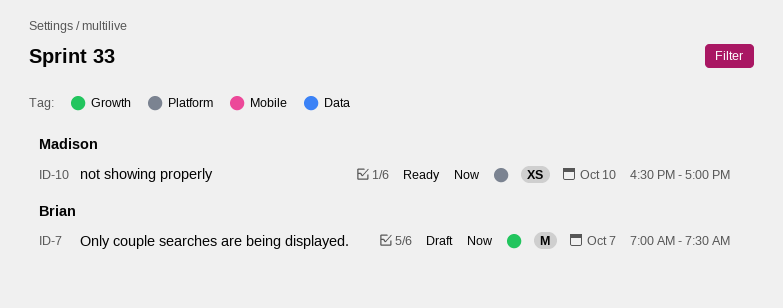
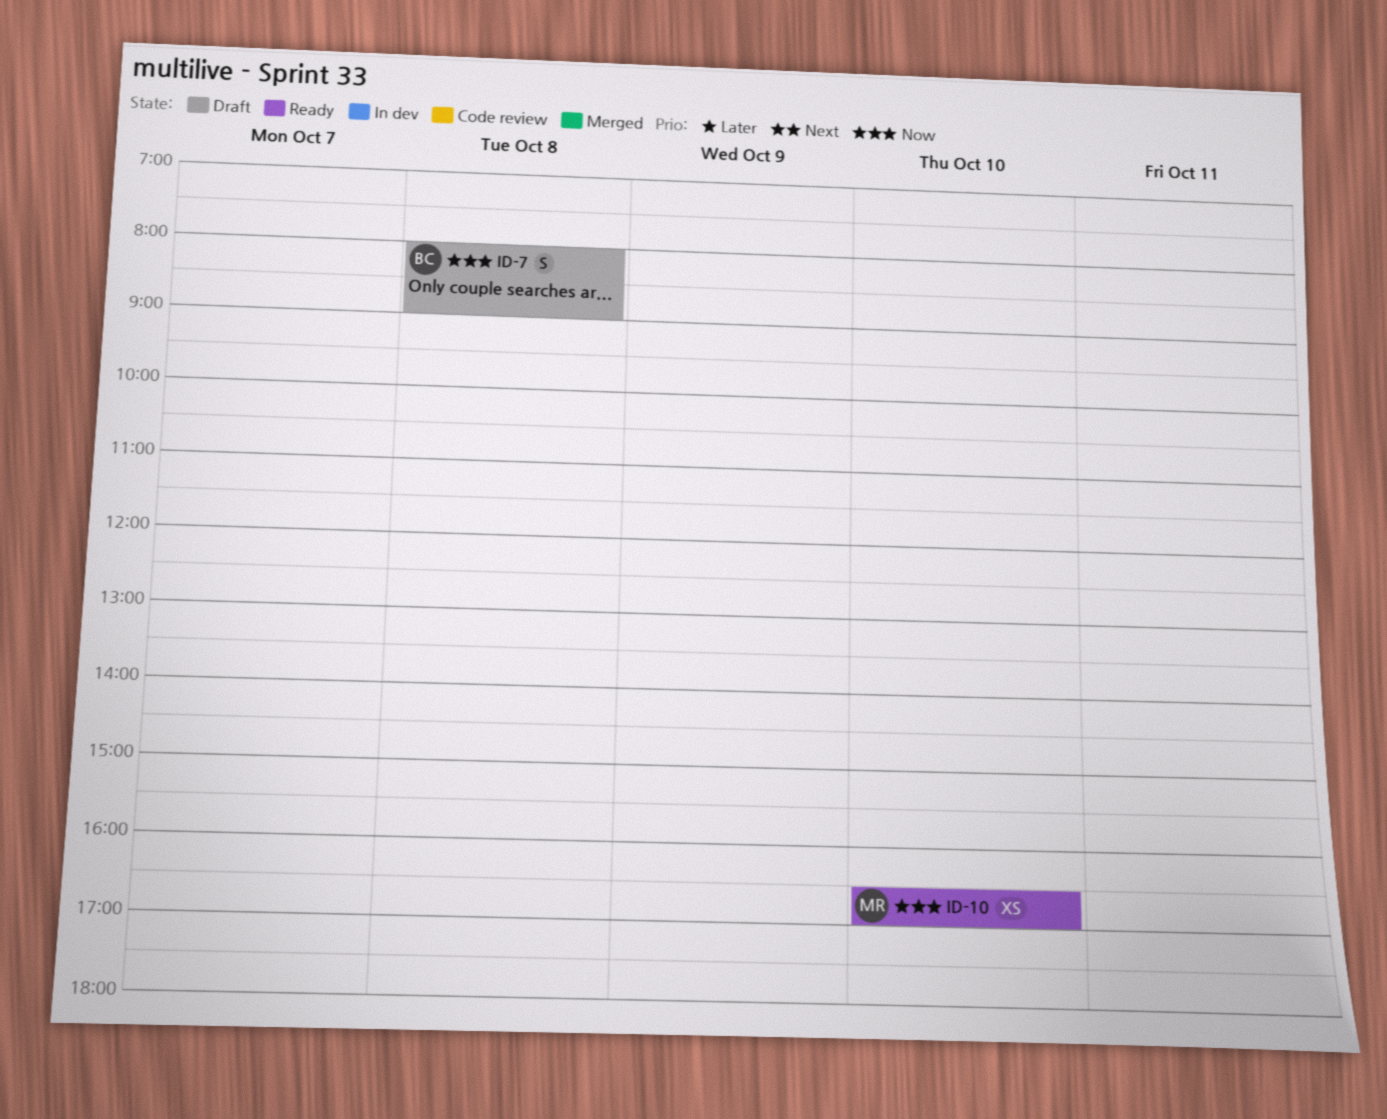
ID-7, estimate: M -> S
ID-7, day: Oct 7 -> Oct 8
ID-7, begins: 07:00 -> 08:00
ID-7, ends: 07:30 -> 09:00

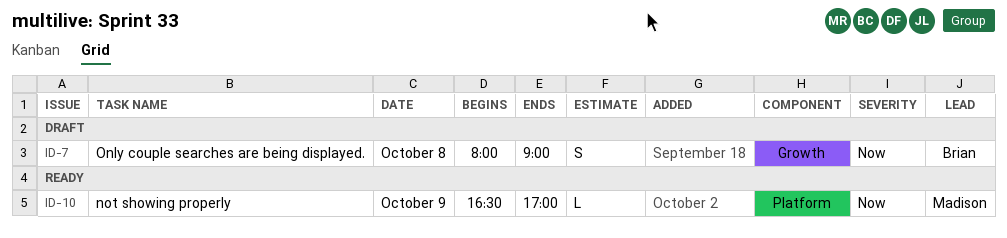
ID-10, estimate: XS -> L
ID-10, day: Oct 10 -> Oct 9

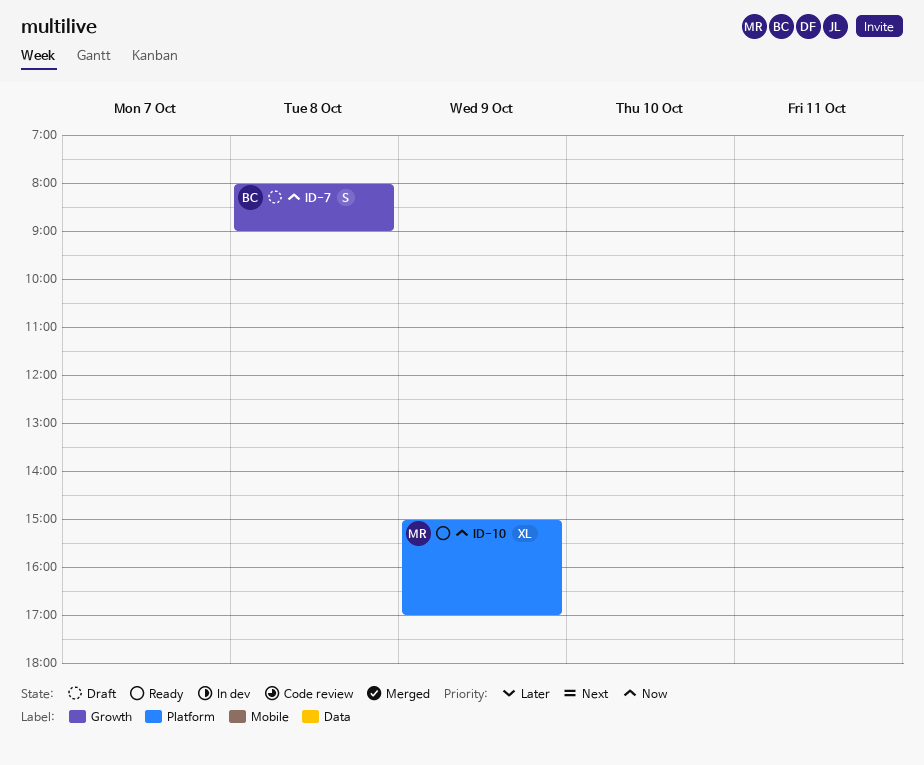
ID-10, estimate: L -> XL
ID-10, begins: 16:30 -> 15:00

